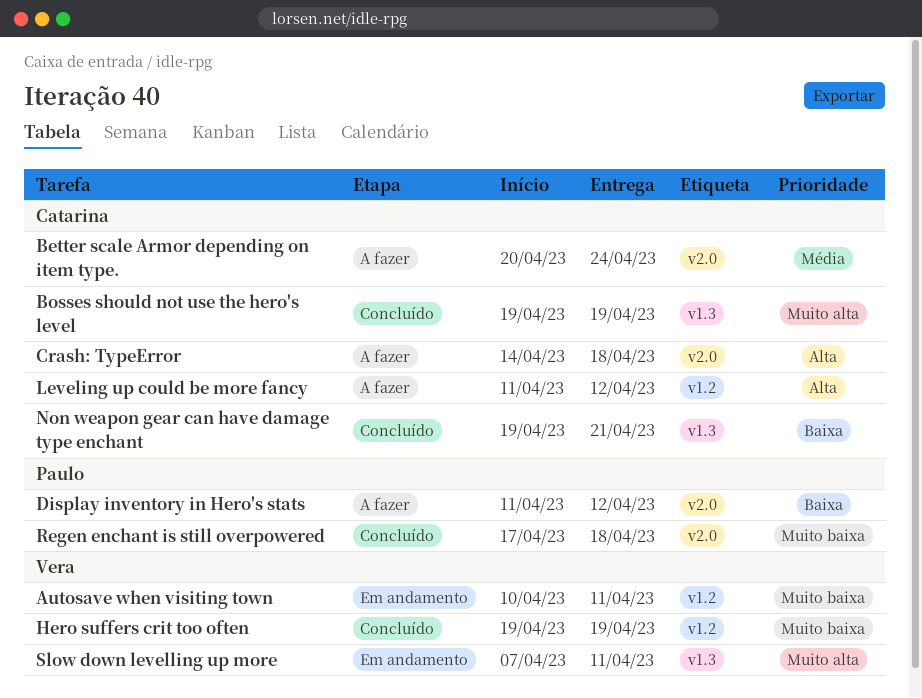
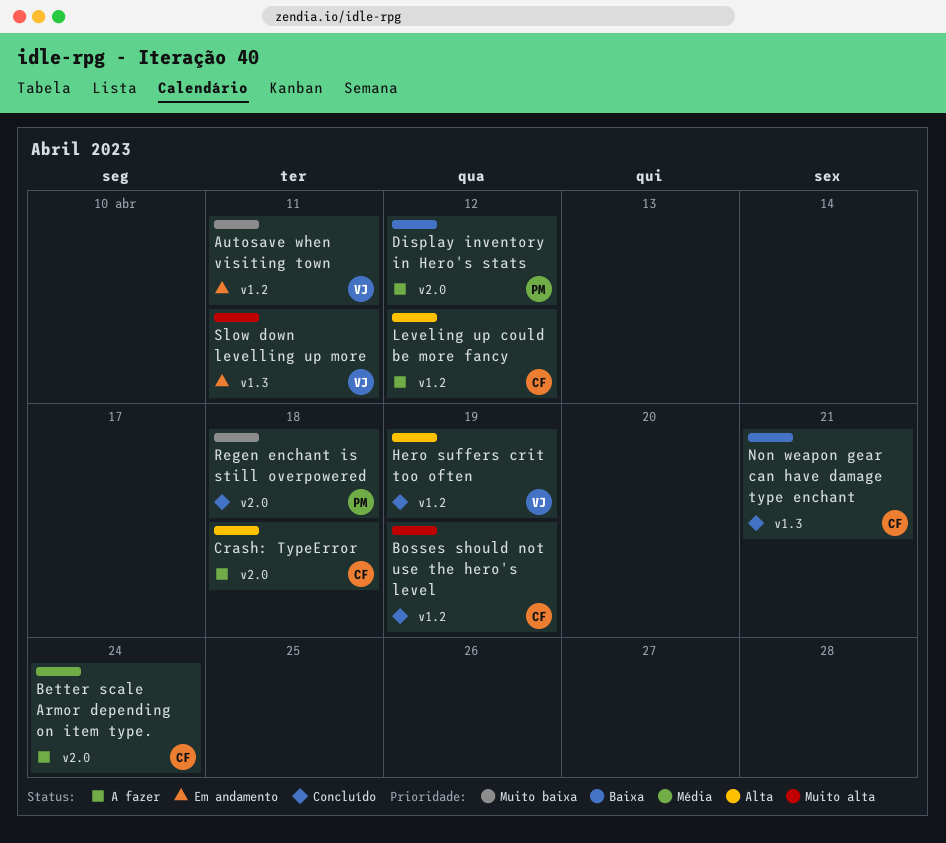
Bosses should not use the hero's level, label: v1.3 -> v1.2
Hero suffers crit too often, priority: Muito baixa -> Alta

